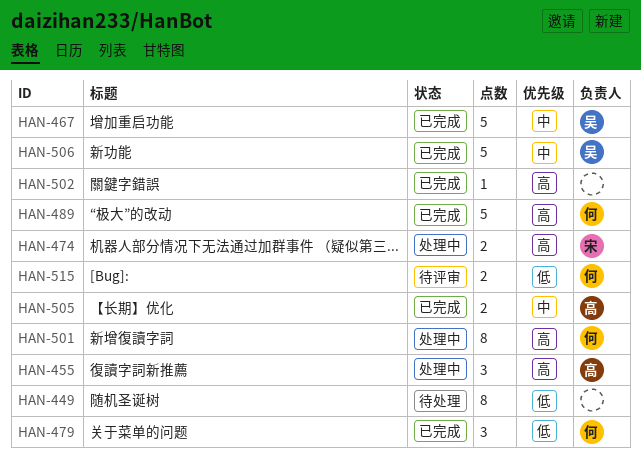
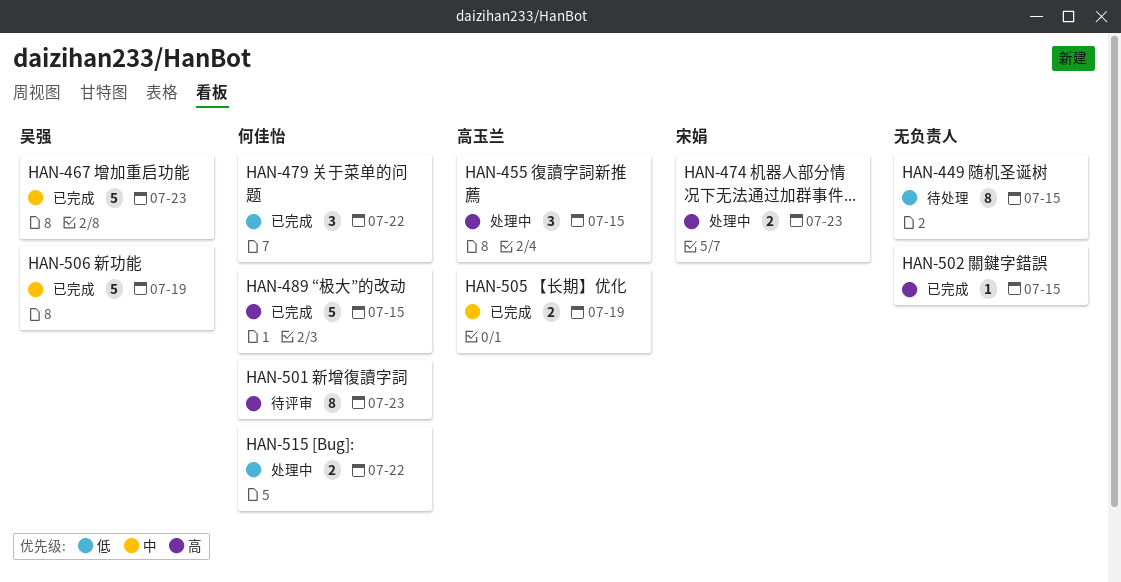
HAN-501, status: 处理中 -> 待评审
HAN-515, status: 待评审 -> 处理中

